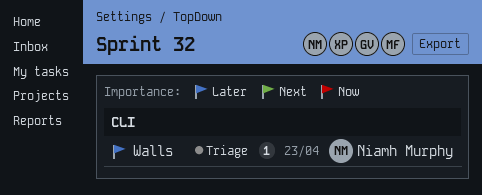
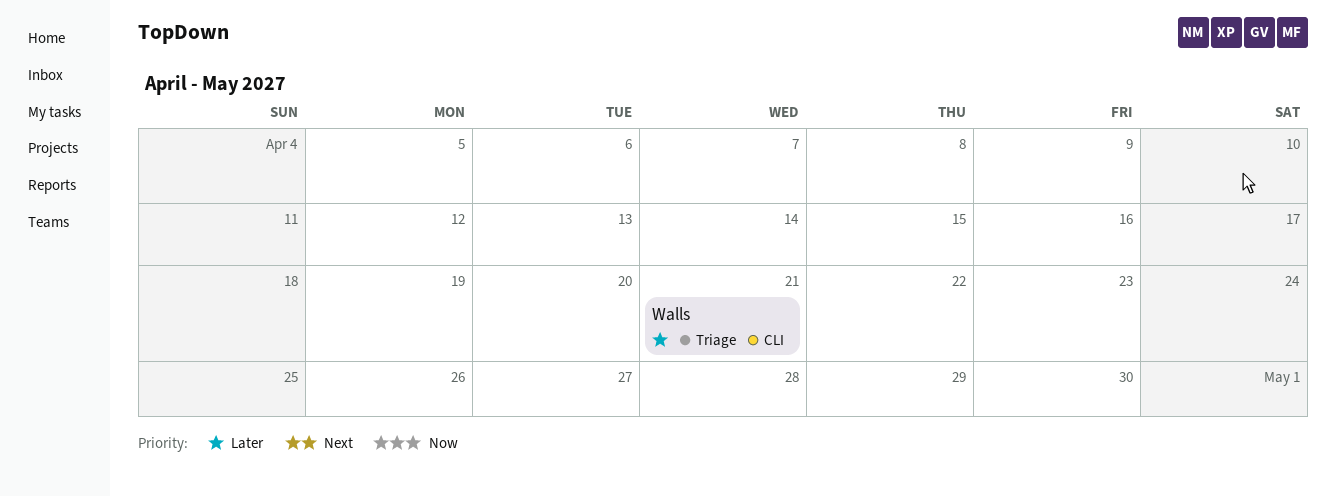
Walls, due: Apr 23 -> Apr 21

